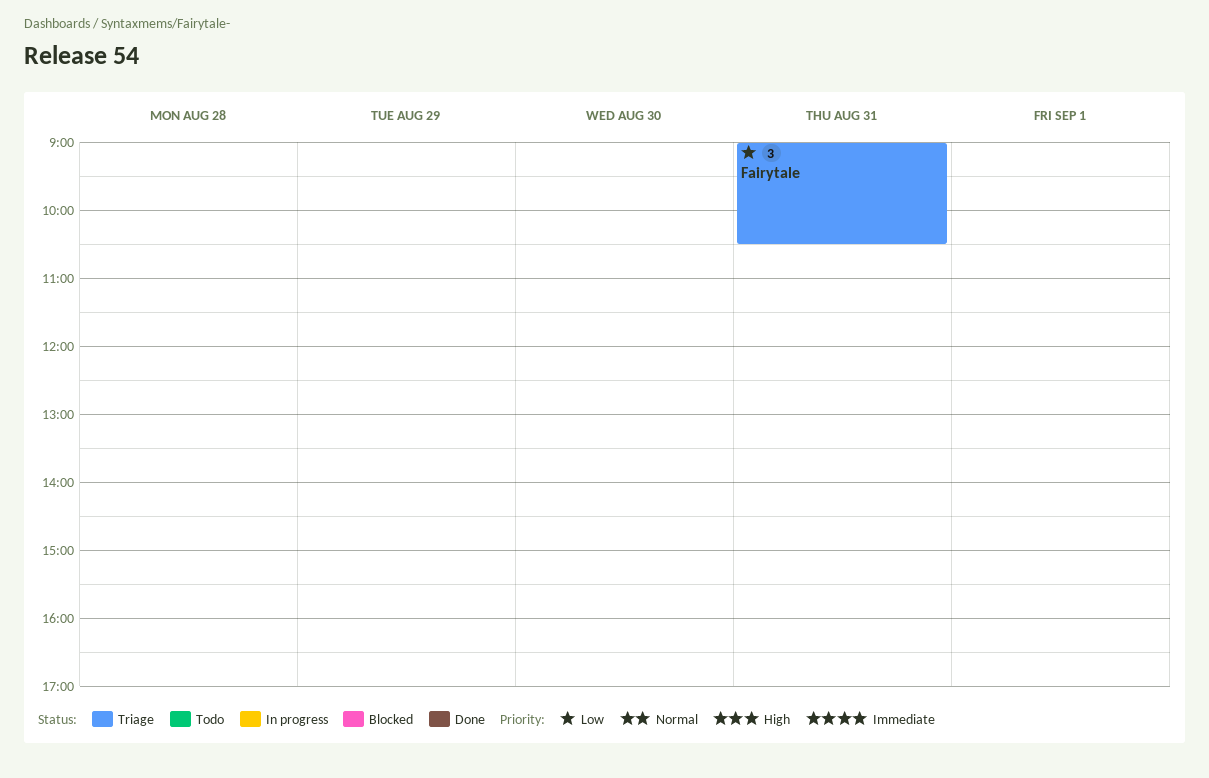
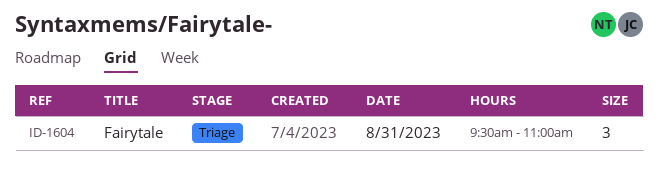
Fairytale, begins: 09:00 -> 09:30
Fairytale, ends: 10:30 -> 11:00

